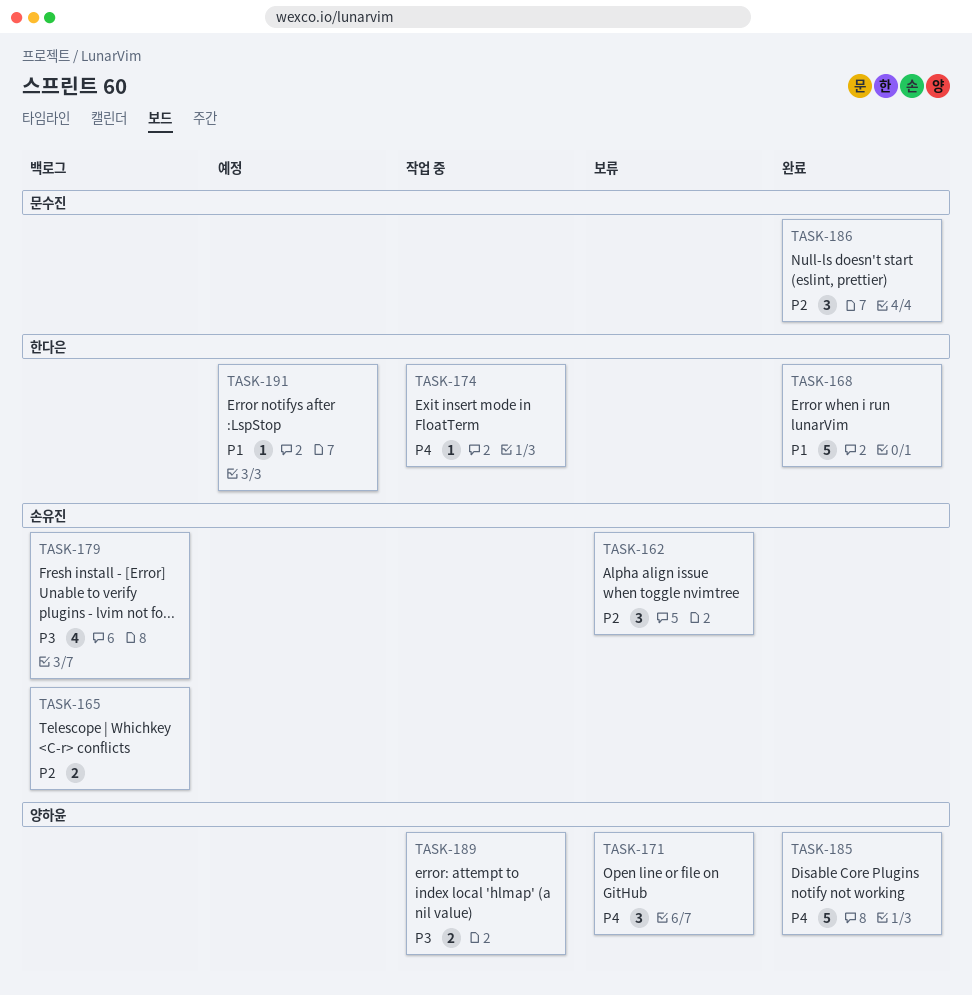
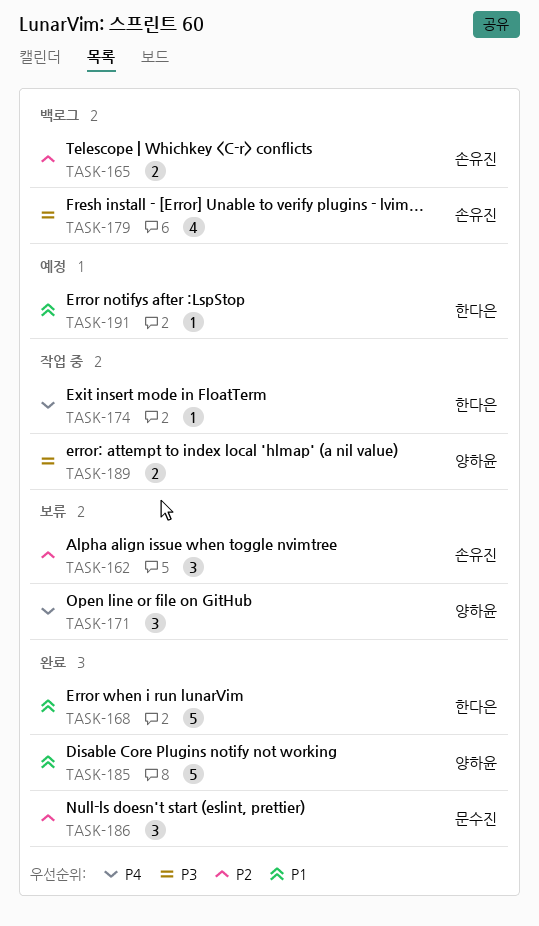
TASK-185, priority: P4 -> P1

